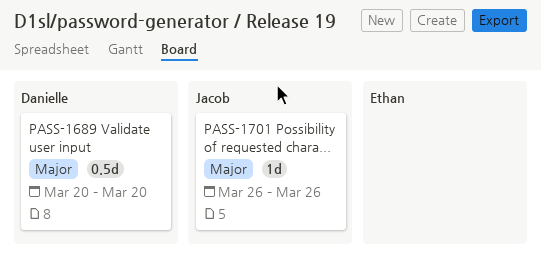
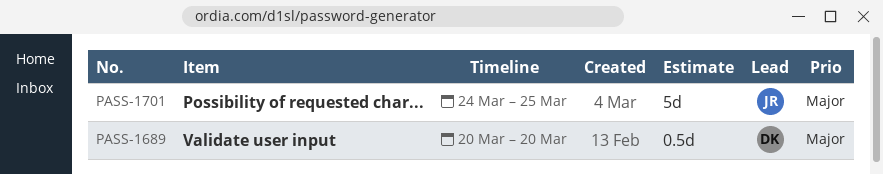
PASS-1701, estimate: 1d -> 5d
PASS-1701, start: Mar 26 -> Mar 24
PASS-1701, due: Mar 26 -> Mar 25

